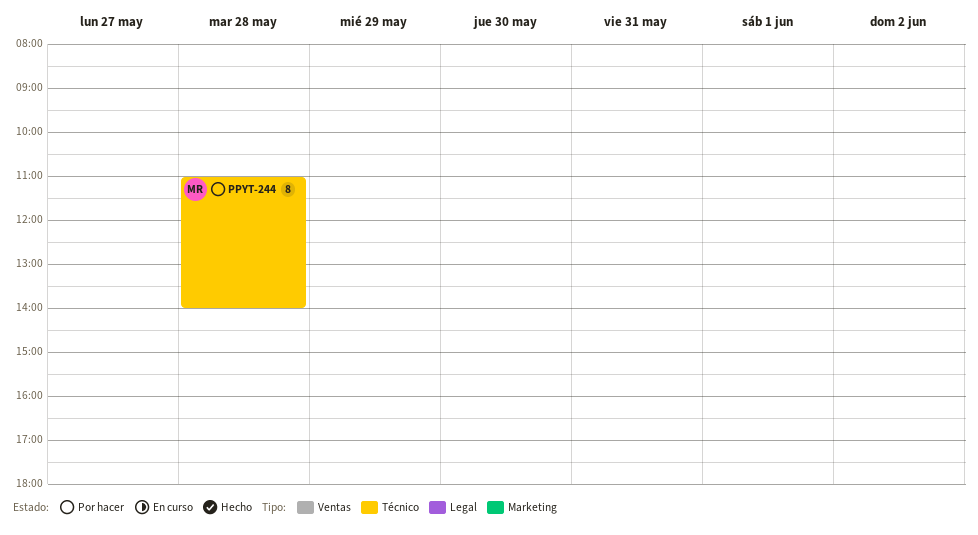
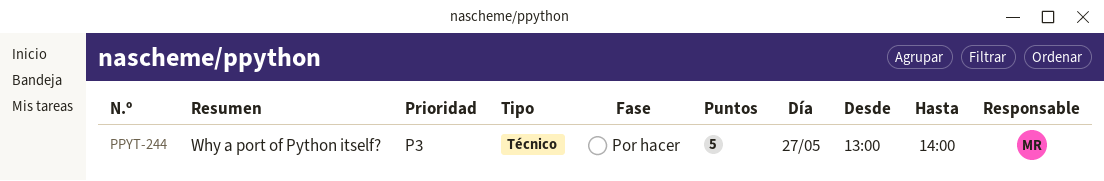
PPYT-244, estimate: 8 -> 5
PPYT-244, day: May 28 -> May 27
PPYT-244, begins: 11:00 -> 13:00

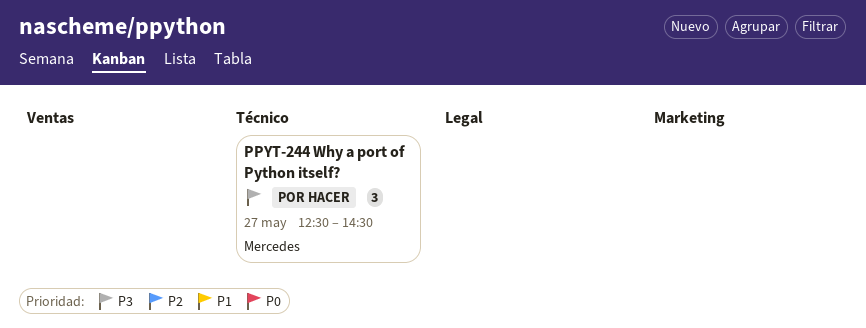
PPYT-244, estimate: 5 -> 3
PPYT-244, begins: 13:00 -> 12:30
PPYT-244, ends: 14:00 -> 14:30

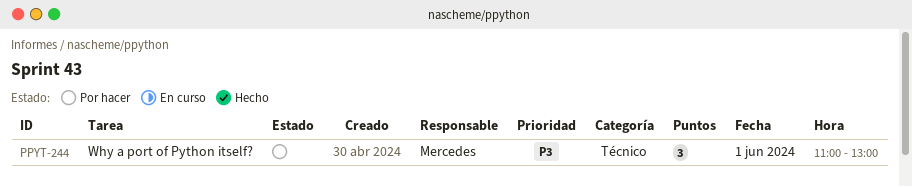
PPYT-244, day: May 27 -> Jun 1
PPYT-244, begins: 12:30 -> 11:00
PPYT-244, ends: 14:30 -> 13:00

